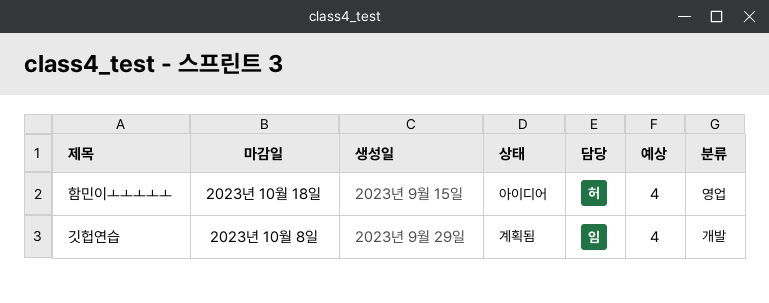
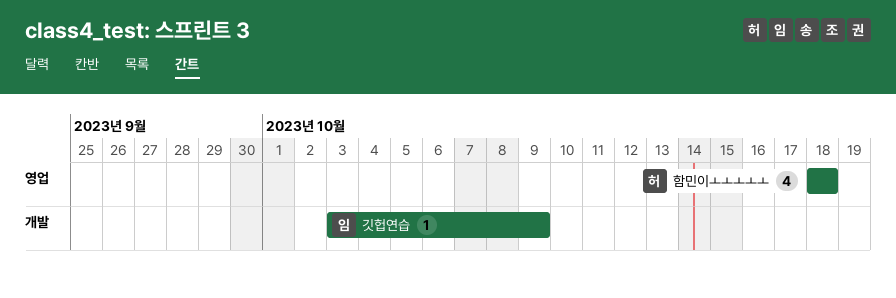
깃헙연습, estimate: 4 -> 1
깃헙연습, due: Oct 8 -> Oct 9

